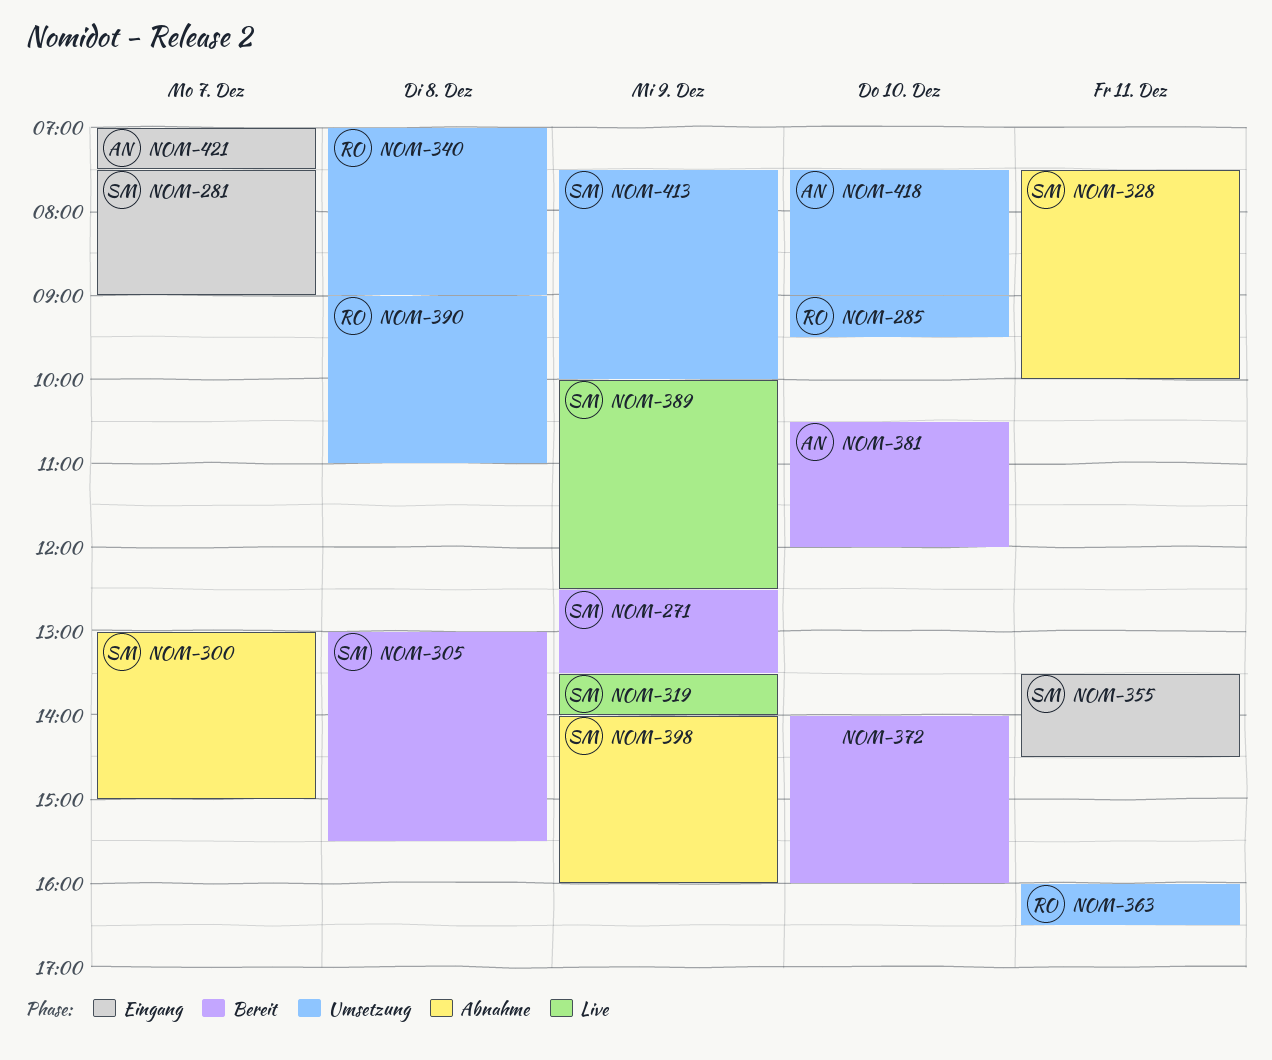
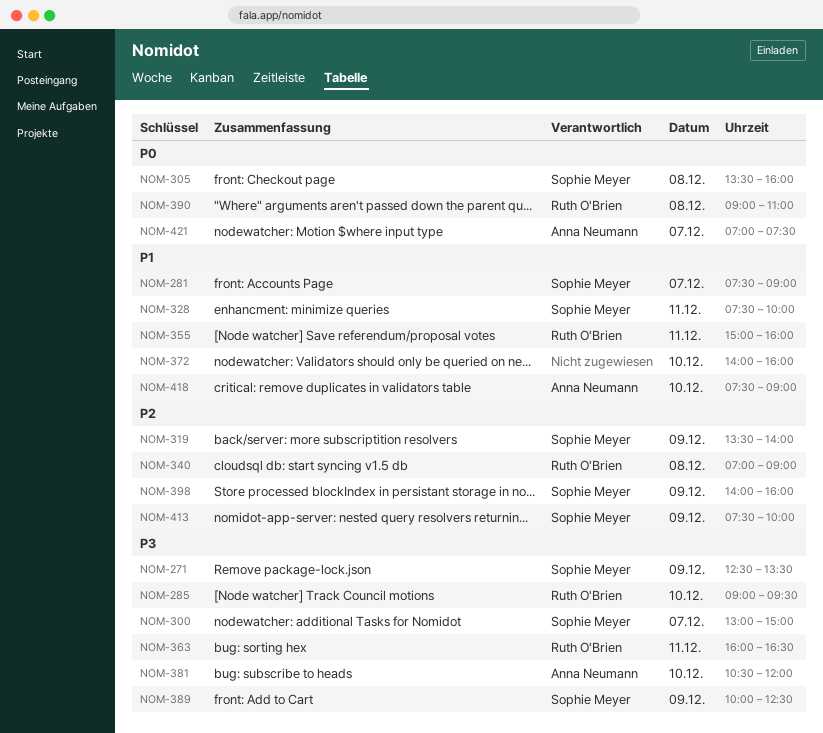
NOM-305, begins: 13:00 -> 13:30
NOM-305, ends: 15:30 -> 16:00
NOM-355, owner: Sophie Meyer -> Ruth O'Brien
NOM-355, begins: 13:30 -> 15:00
NOM-355, ends: 14:30 -> 16:00

